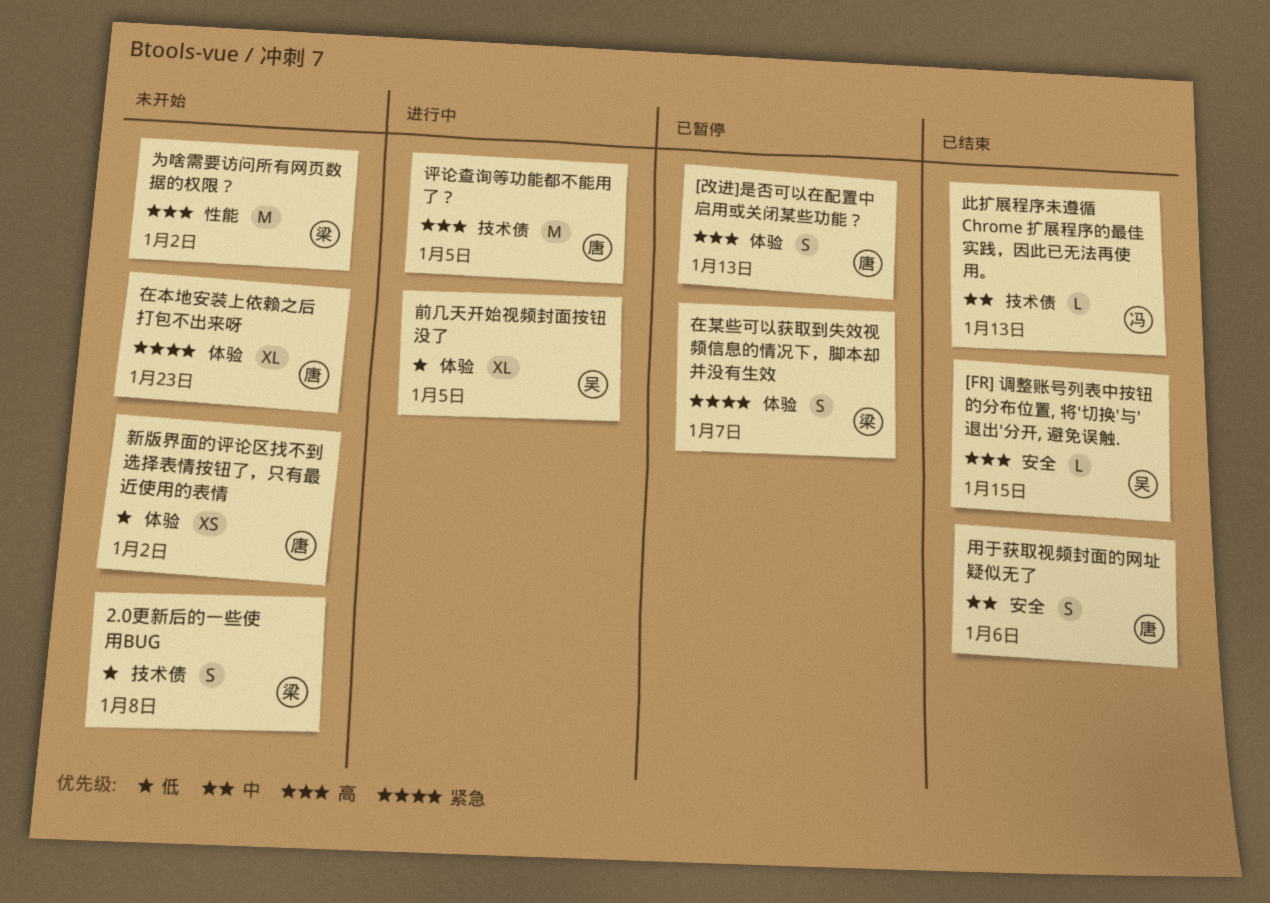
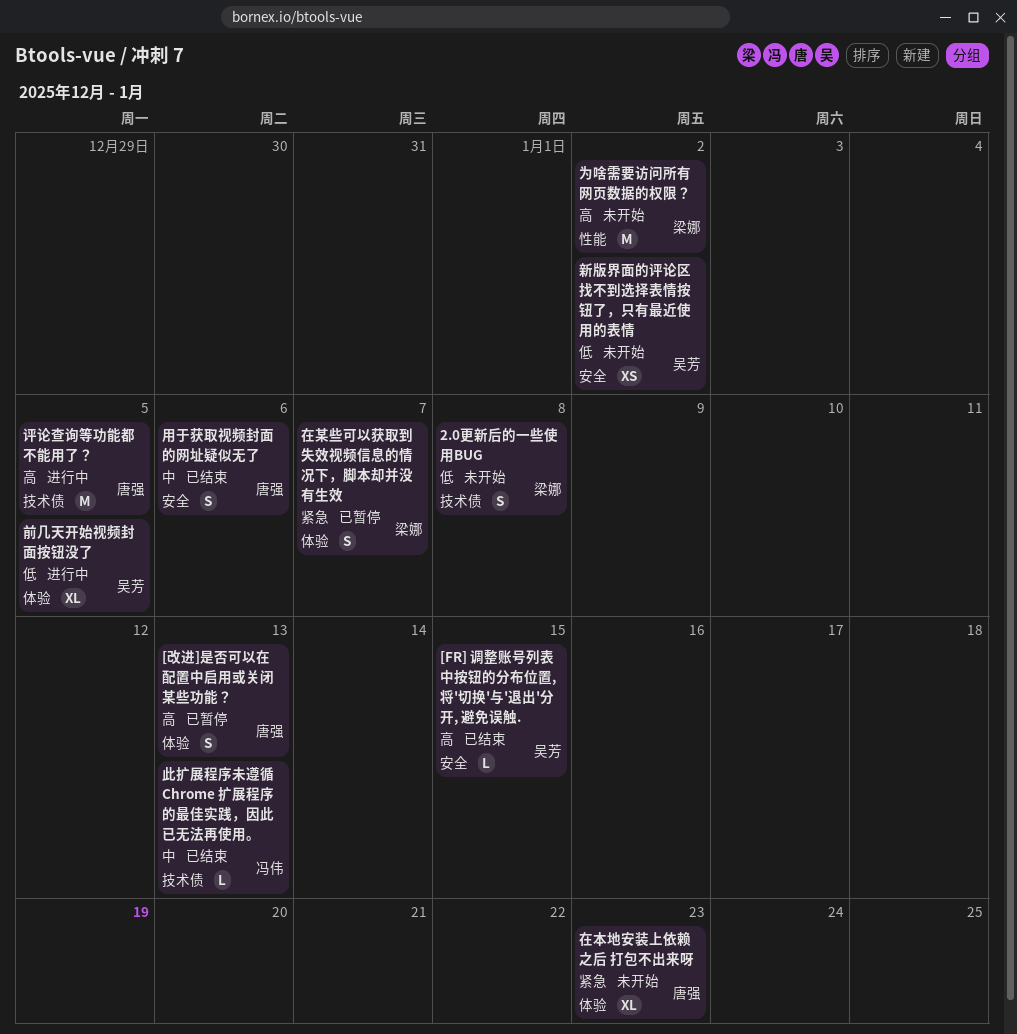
新版界面的评论区找不到选择表情按钮了，只有最近使用的表情, owner: 唐强 -> 吴芳
新版界面的评论区找不到选择表情按钮了，只有最近使用的表情, label: 体验 -> 安全

